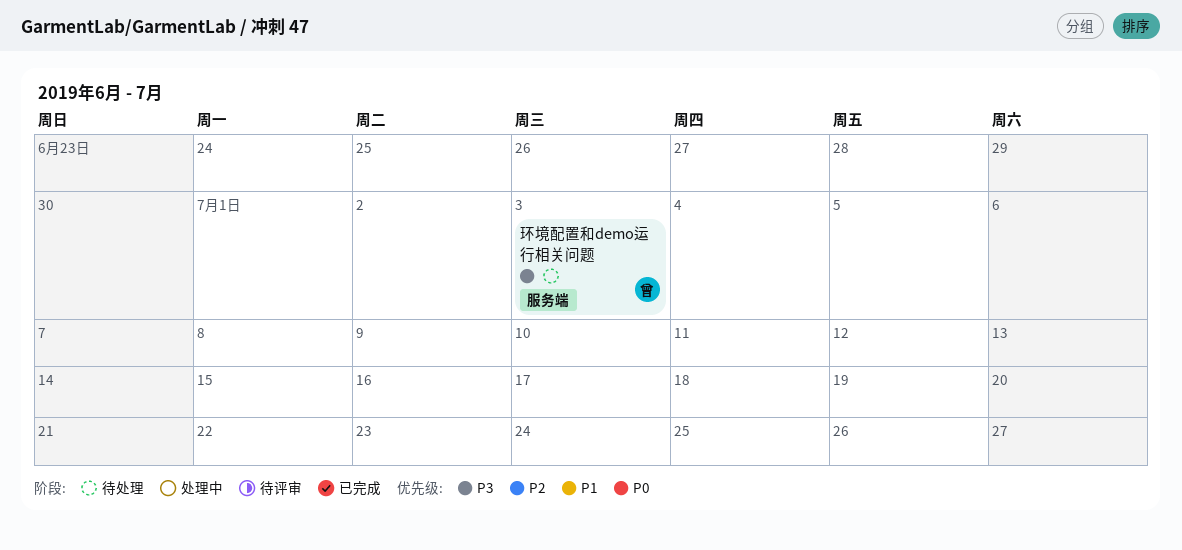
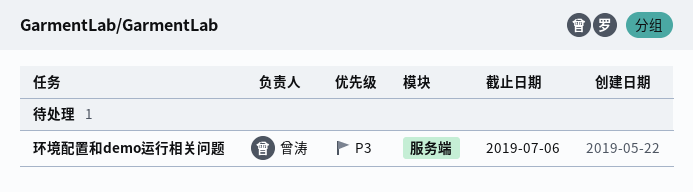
环境配置和demo运行相关问题, due: Jul 3 -> Jul 6

